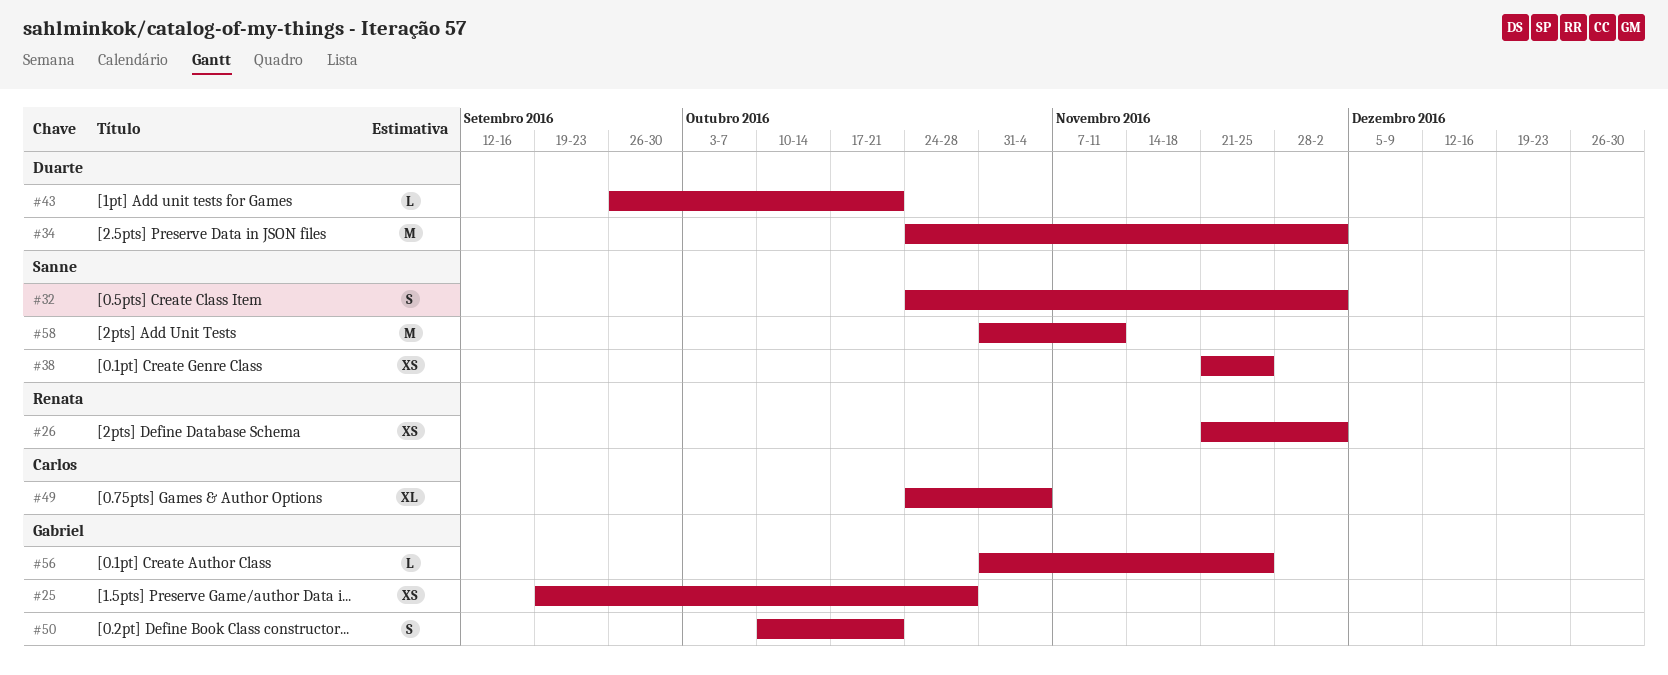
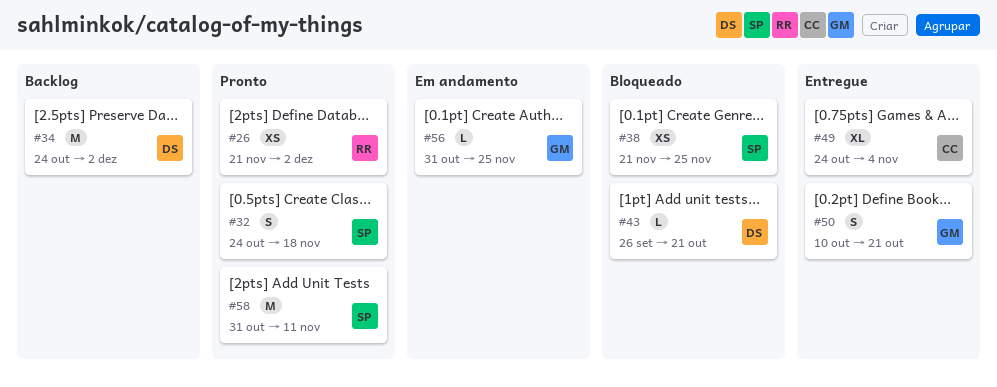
#25: present -> none
#32, due: Dec 2 -> Nov 18

